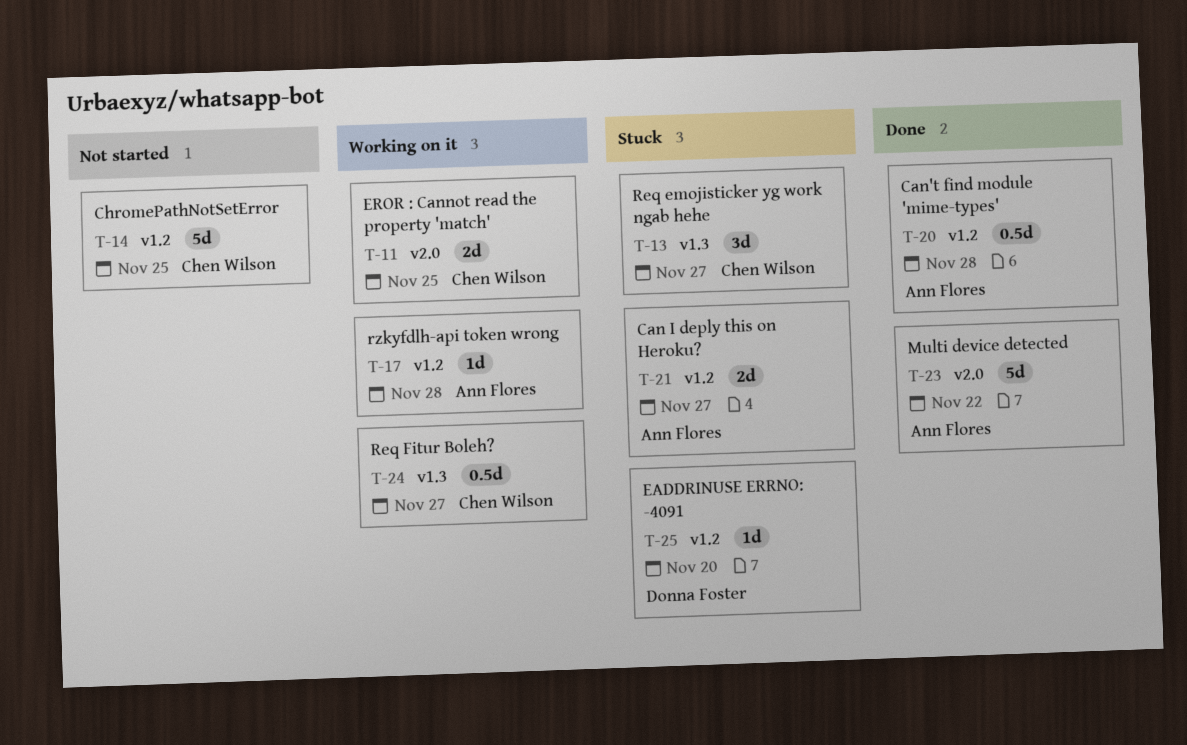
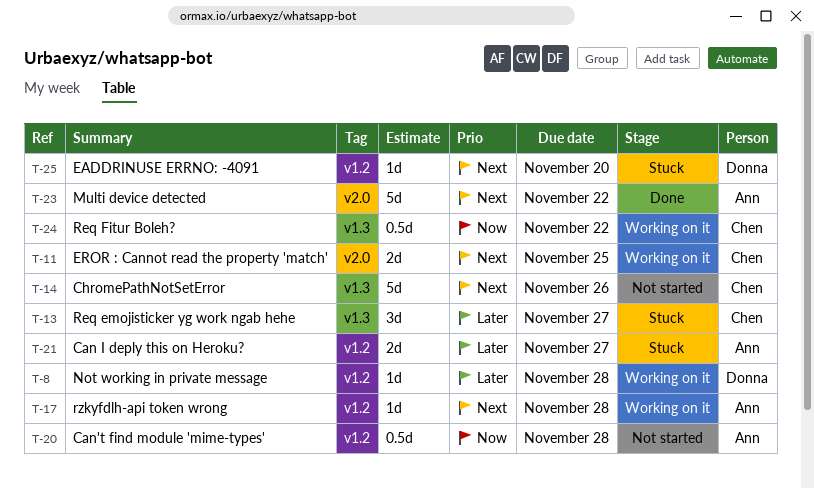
T-8: none -> present
T-14, label: v1.2 -> v1.3
T-14, due: Nov 25 -> Nov 26
T-20, status: Done -> Not started
T-24, due: Nov 27 -> Nov 22

